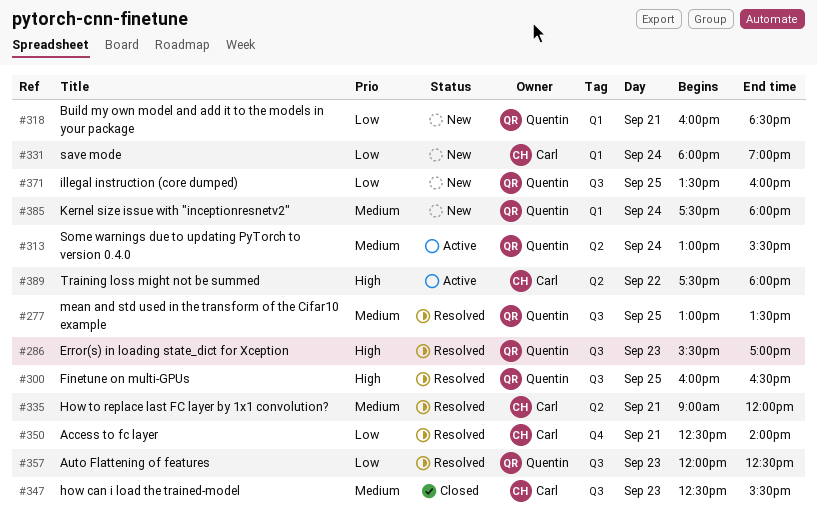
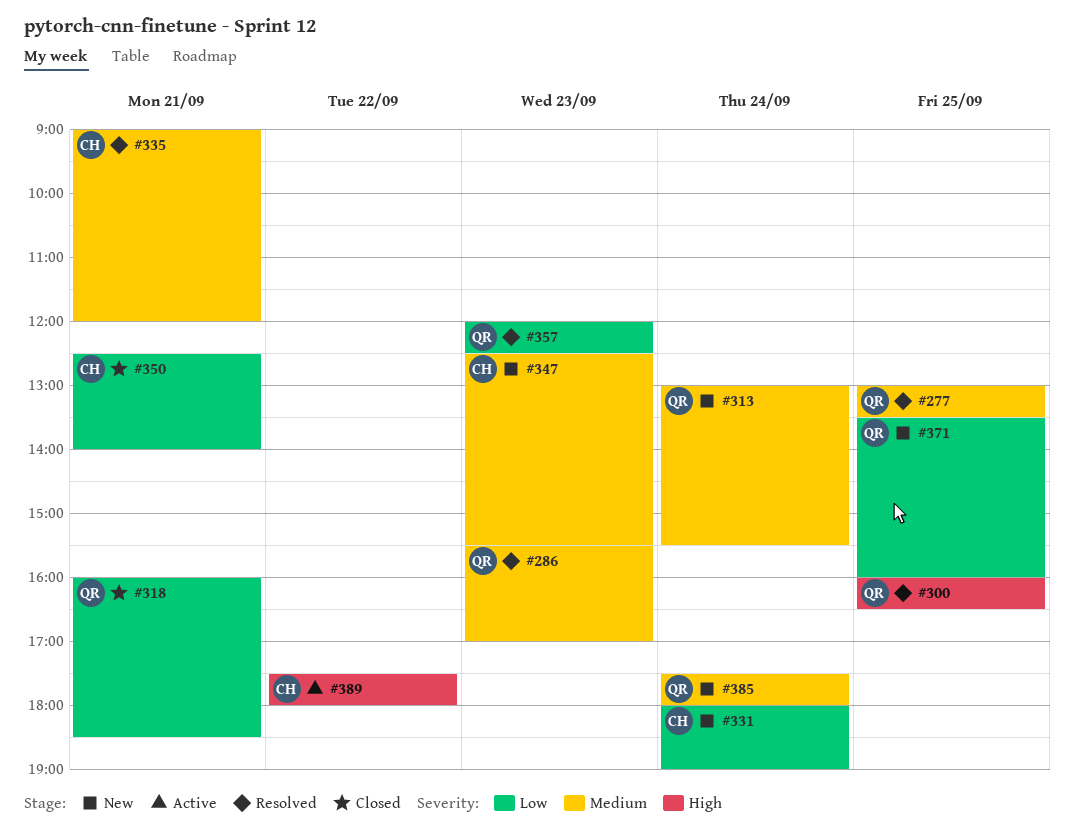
#286, priority: High -> Medium
#313, status: Active -> New
#318, status: New -> Closed
#347, status: Closed -> New
#350, status: Resolved -> Closed

